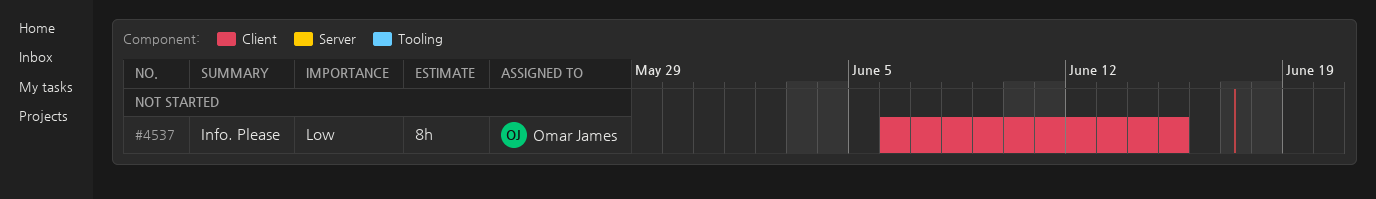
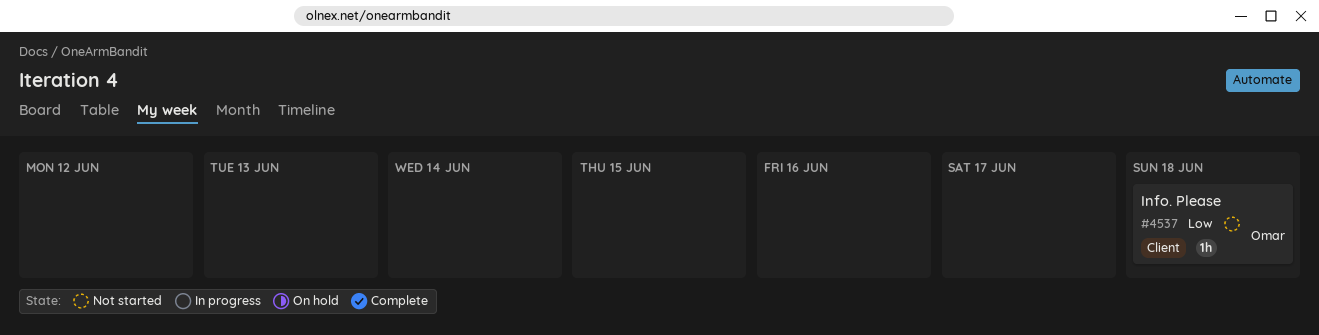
#4537, estimate: 8h -> 1h
#4537, due: Jun 15 -> Jun 18

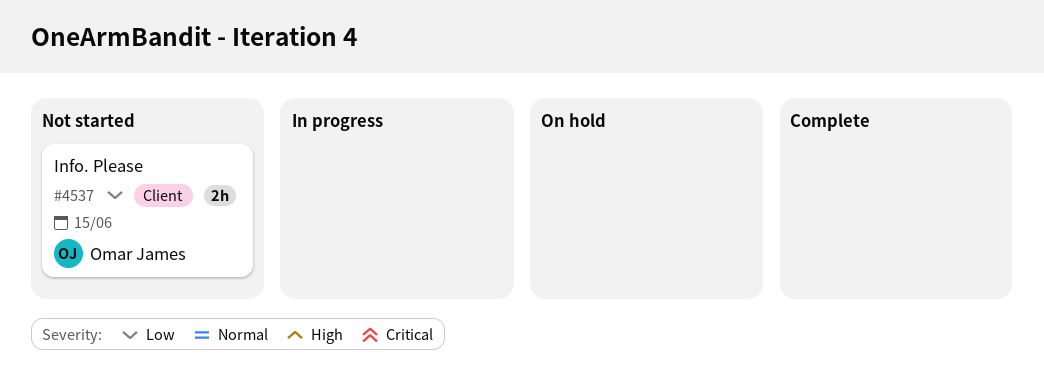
#4537, estimate: 1h -> 2h
#4537, due: Jun 18 -> Jun 15

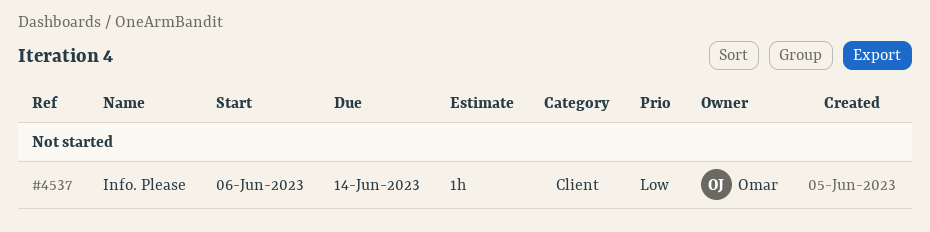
#4537, estimate: 2h -> 1h
#4537, due: Jun 15 -> Jun 14

